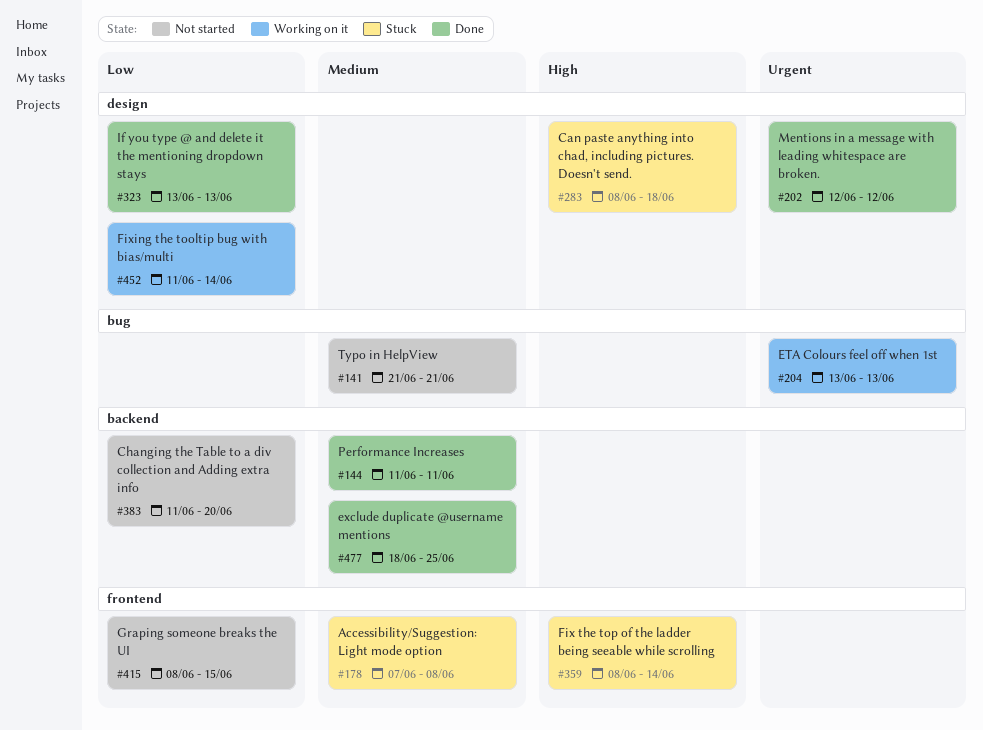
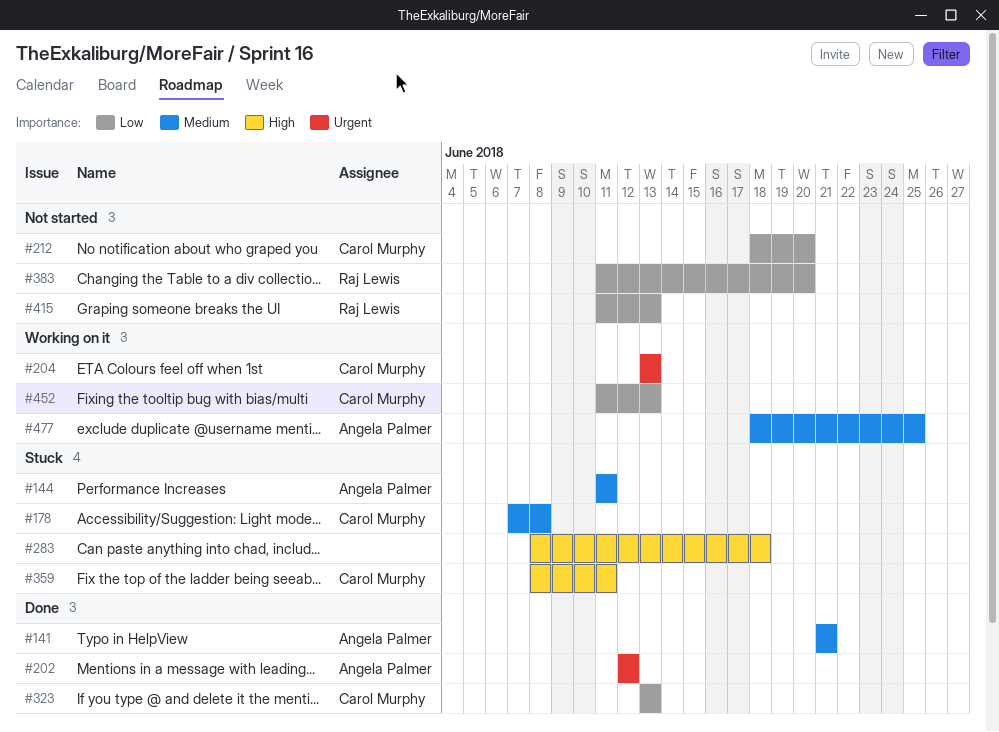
#141, status: Not started -> Done
#144, status: Done -> Stuck
#212: none -> present
#359, due: Jun 14 -> Jun 11
#415, start: Jun 8 -> Jun 11
#415, due: Jun 15 -> Jun 13
#452, due: Jun 14 -> Jun 13
#477, status: Done -> Working on it

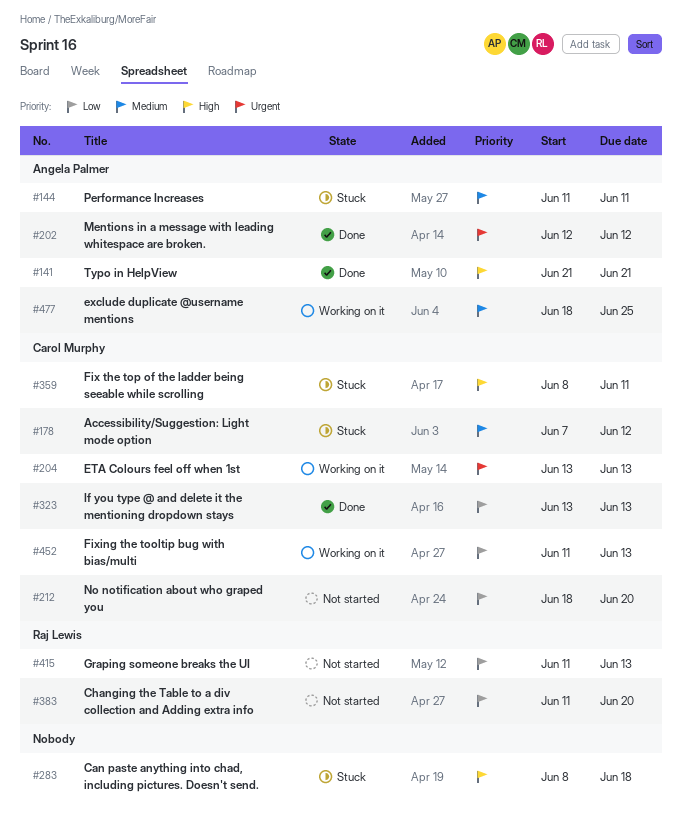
#141, priority: Medium -> High
#178, due: Jun 8 -> Jun 12

